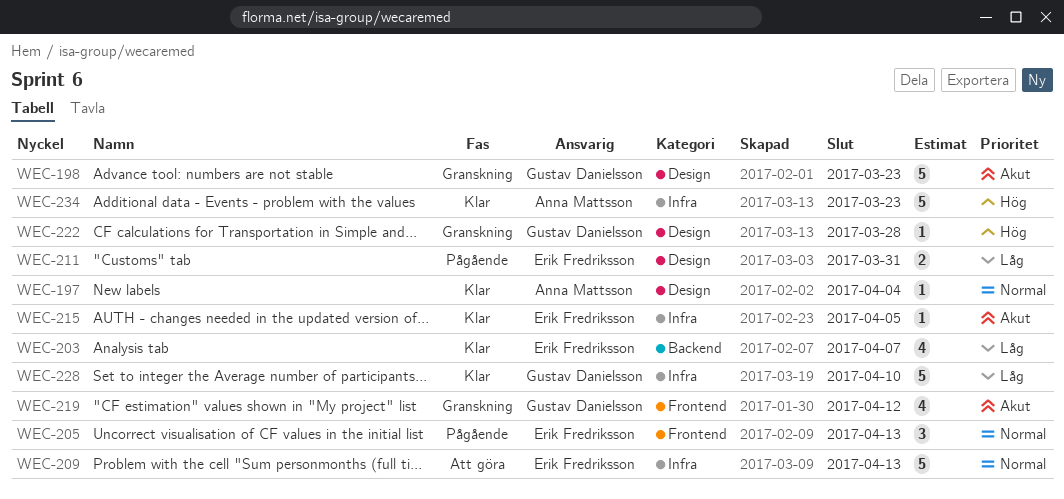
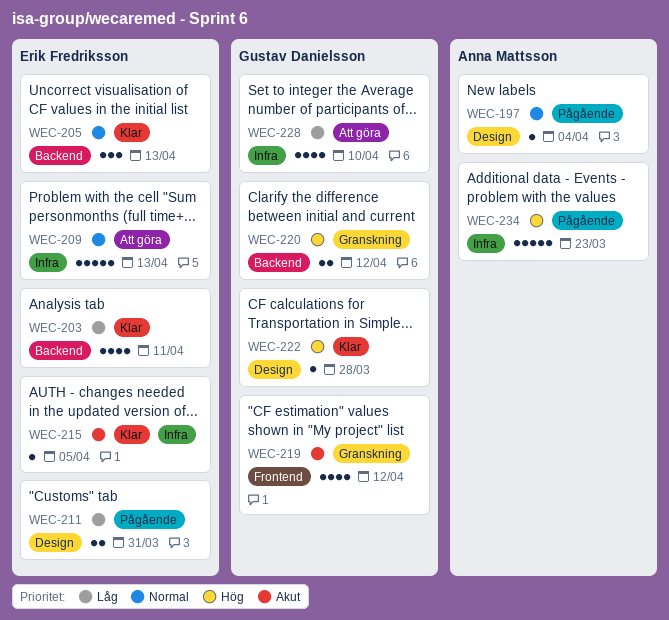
WEC-197, status: Klar -> Pågående
WEC-198: present -> none
WEC-203, due: Apr 7 -> Apr 11
WEC-205, status: Pågående -> Klar
WEC-205, label: Frontend -> Backend
WEC-220: none -> present
WEC-222, status: Granskning -> Klar
WEC-228, status: Klar -> Att göra
WEC-228, estimate: 5 -> 4
WEC-234, status: Klar -> Pågående

